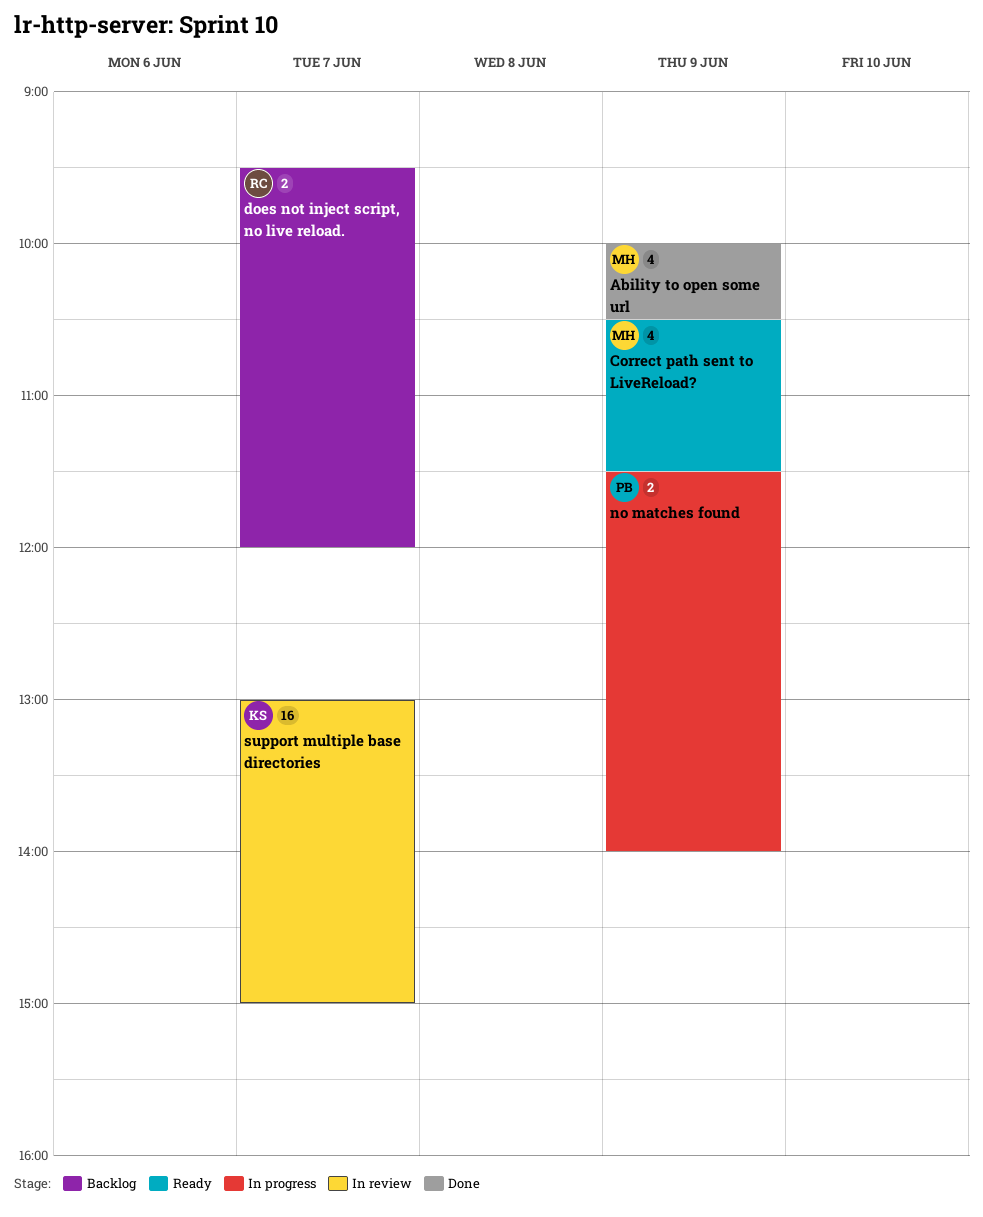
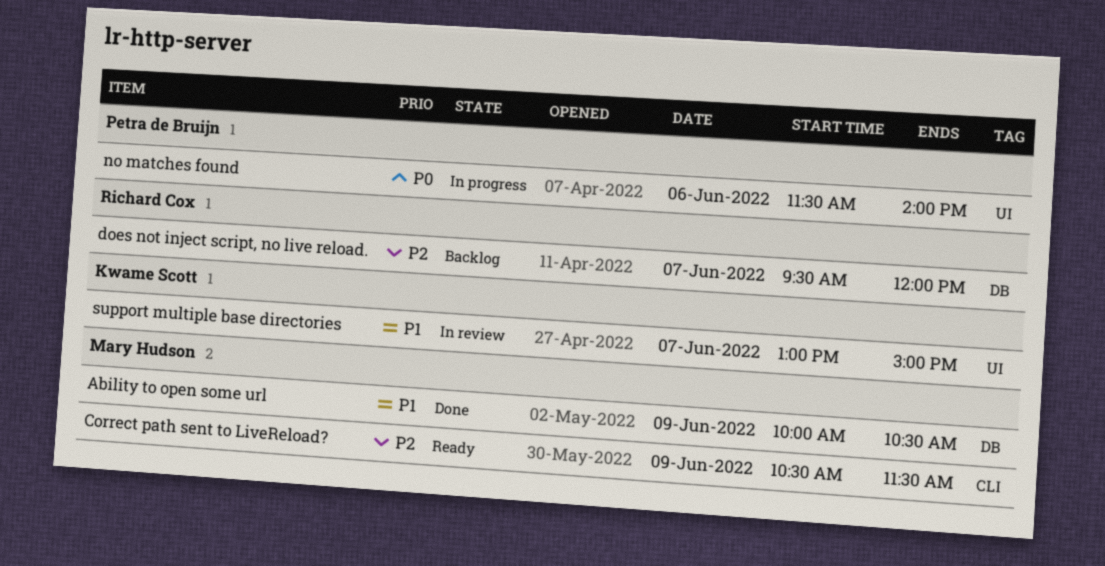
no matches found, day: Jun 9 -> Jun 6

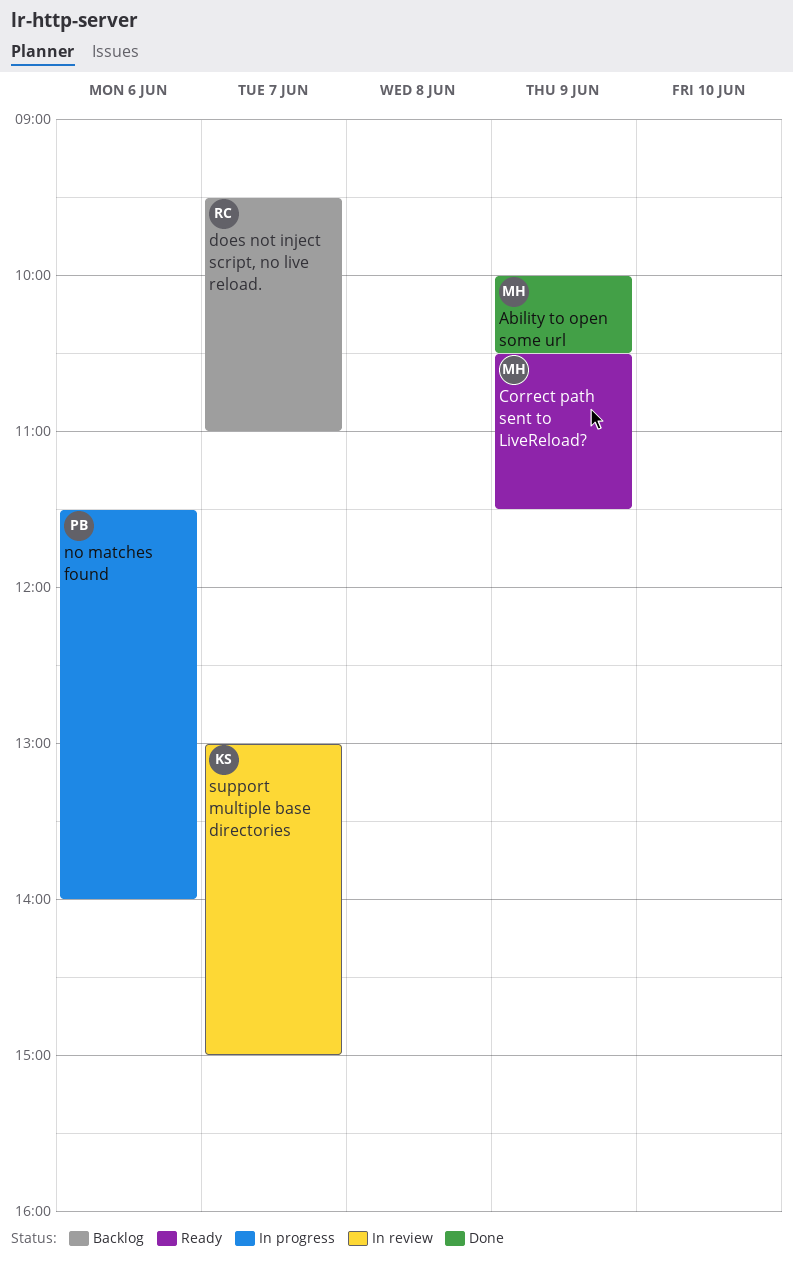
does not inject script, no live reload., ends: 12:00 -> 11:00

